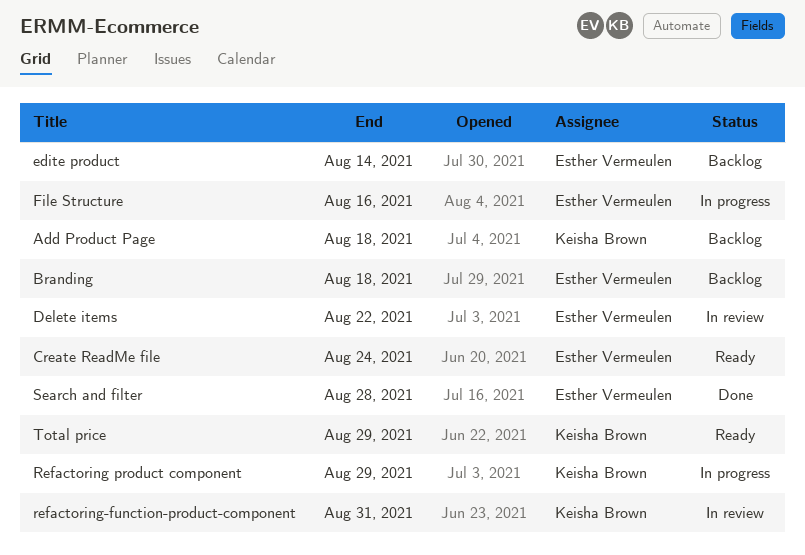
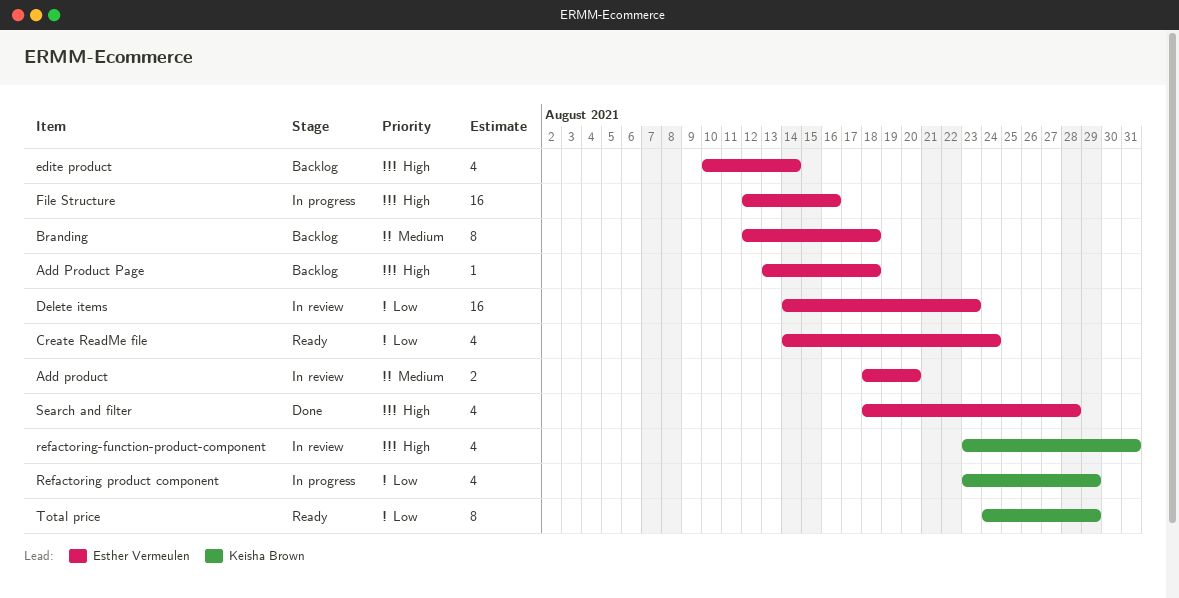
Add product: none -> present
Add Product Page, owner: Keisha Brown -> Esther Vermeulen
Delete items, due: Aug 22 -> Aug 23

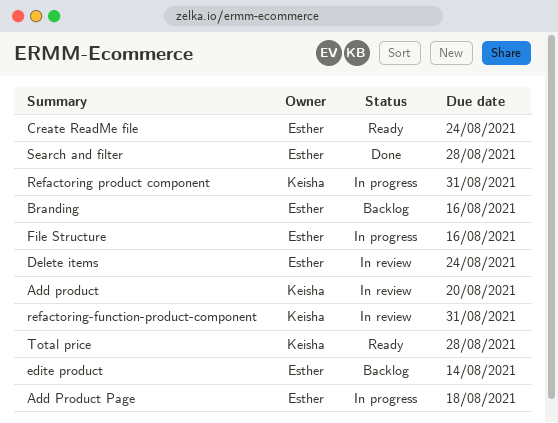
Add product, owner: Esther Vermeulen -> Keisha Brown
Add Product Page, status: Backlog -> In progress
Branding, due: Aug 18 -> Aug 16
Delete items, due: Aug 23 -> Aug 24
Refactoring product component, due: Aug 29 -> Aug 31
Total price, due: Aug 29 -> Aug 28

